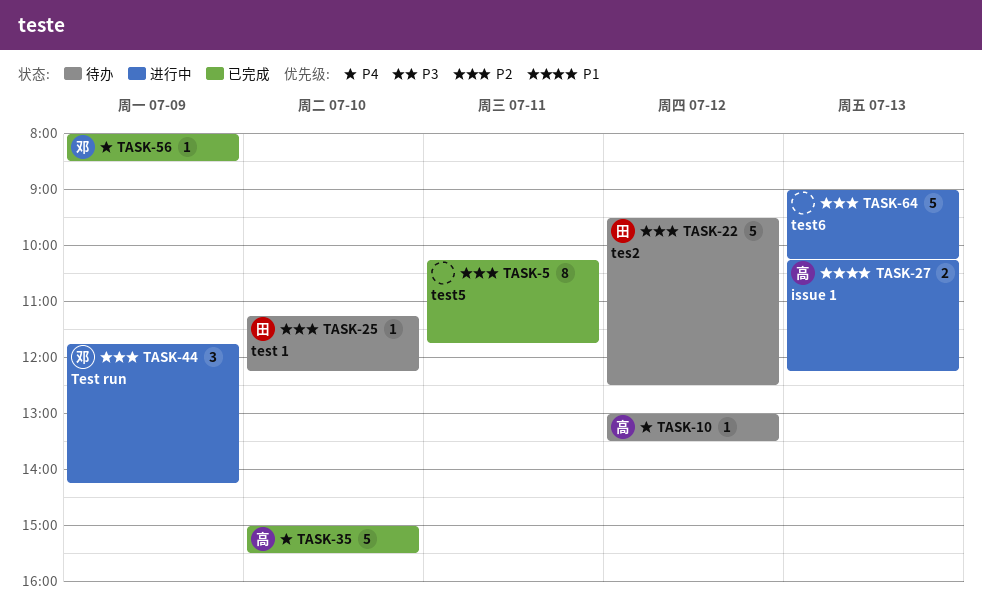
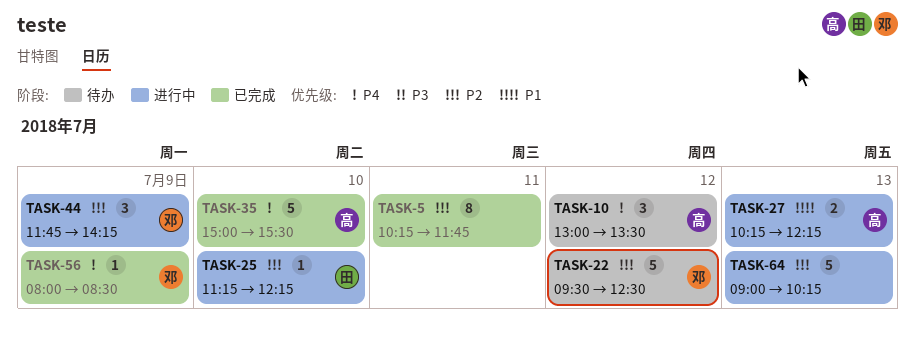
TASK-10, estimate: 1 -> 3
TASK-22, owner: 田 -> 邓
TASK-25, status: 待办 -> 进行中

